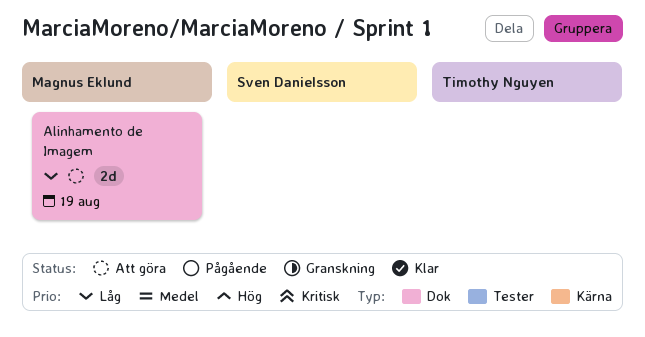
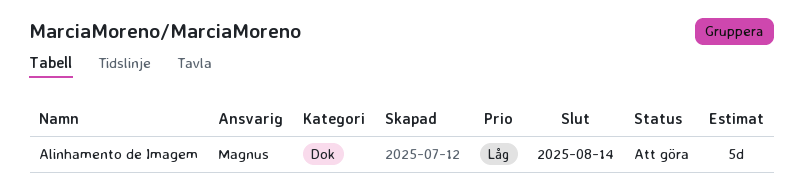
Alinhamento de Imagem, estimate: 2d -> 5d
Alinhamento de Imagem, due: Aug 19 -> Aug 14

